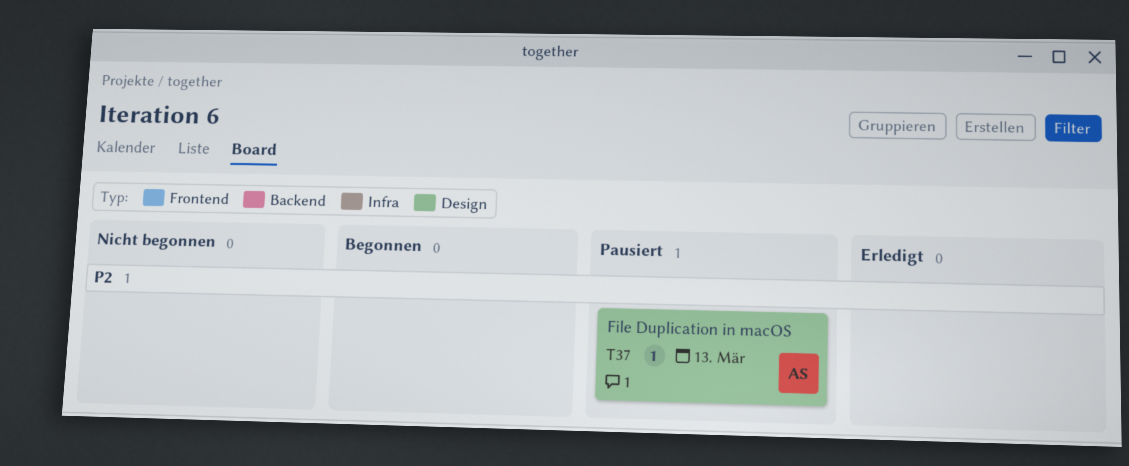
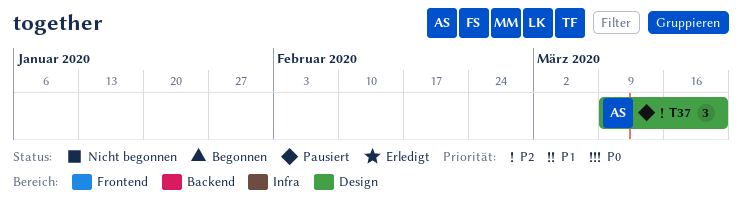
T37, estimate: 1 -> 3
T37, due: Mar 13 -> Mar 20

